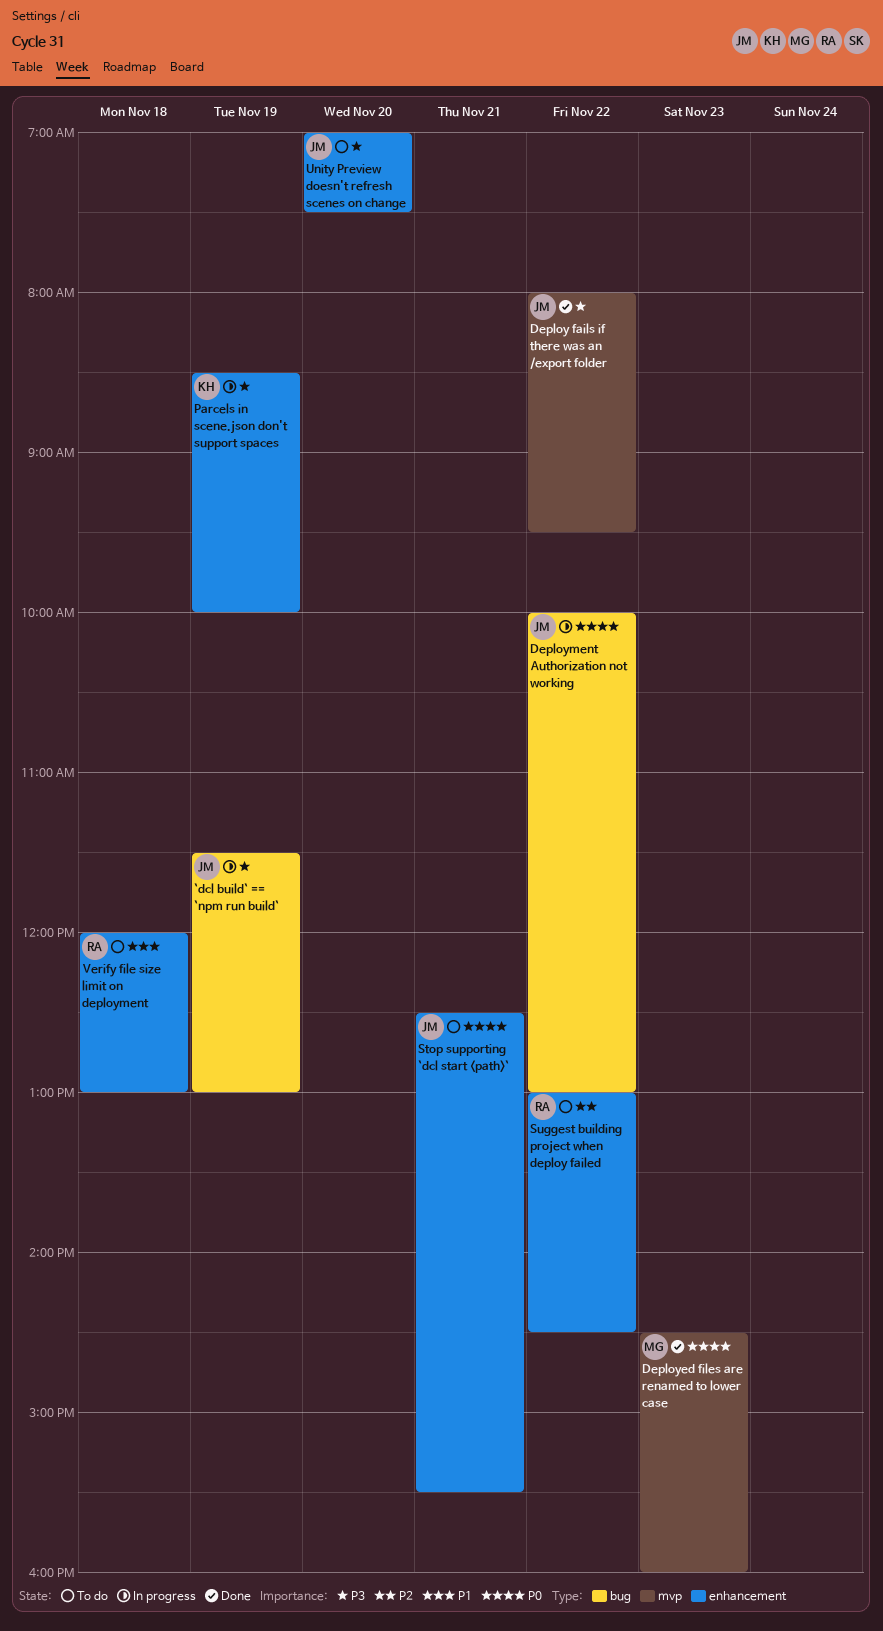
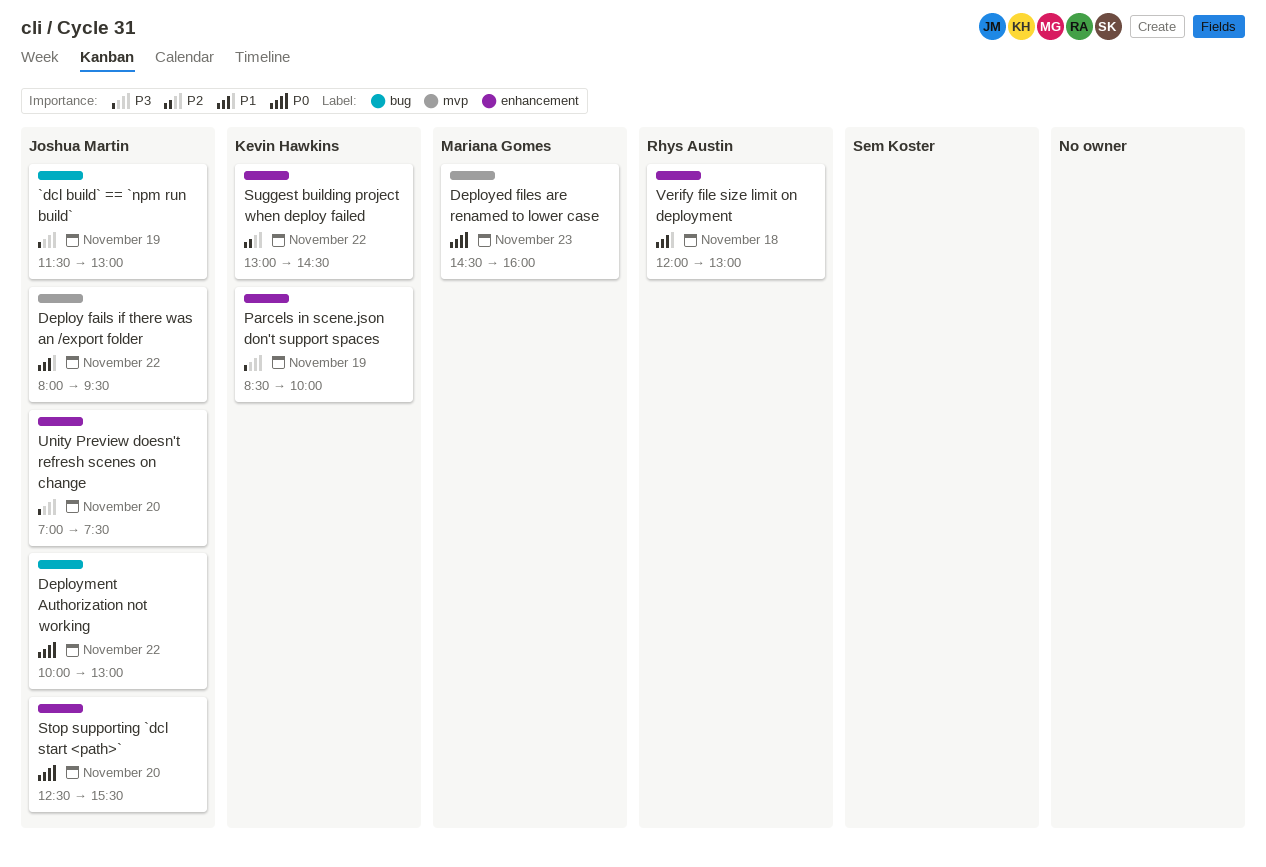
Deploy fails if there was an /export folder, priority: P3 -> P1
Stop supporting `dcl start <path>`, day: Nov 21 -> Nov 20
Suggest building project when deploy failed, owner: Rhys Austin -> Kevin Hawkins

